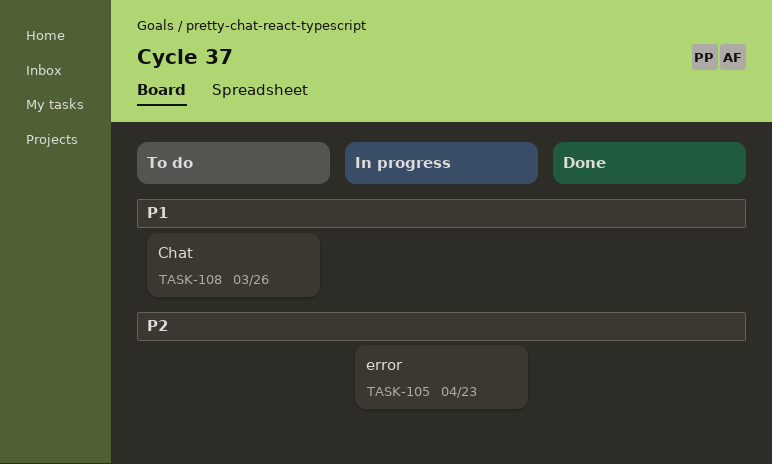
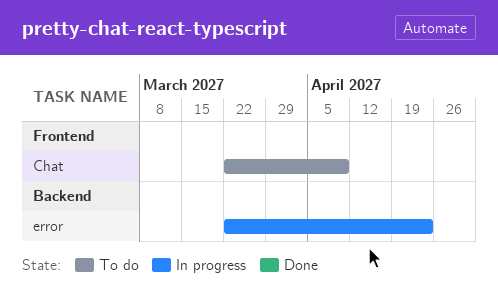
Chat, due: Mar 26 -> Apr 9

